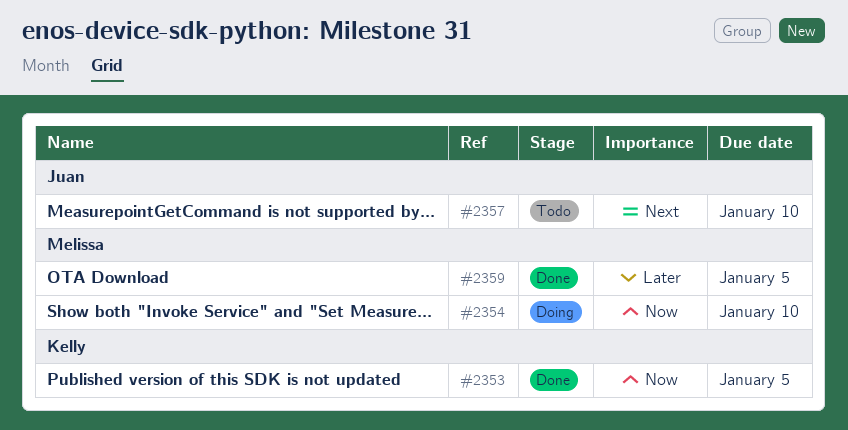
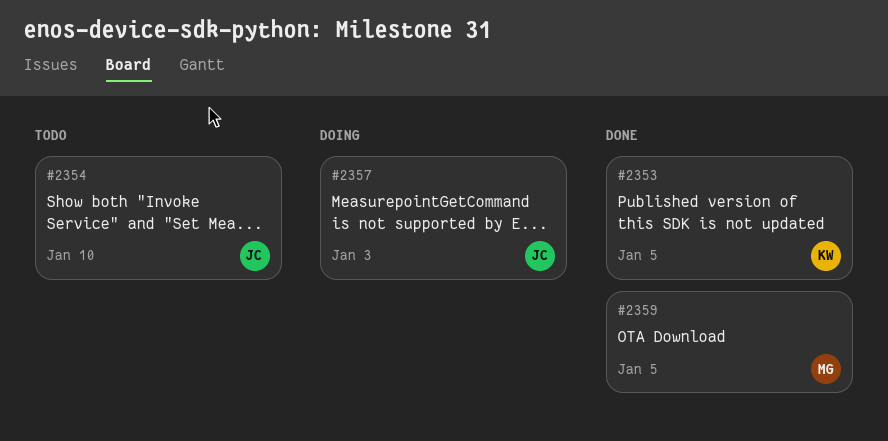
#2354, status: Doing -> Todo
#2354, owner: Melissa -> Juan
#2357, status: Todo -> Doing
#2357, due: Jan 10 -> Jan 3

